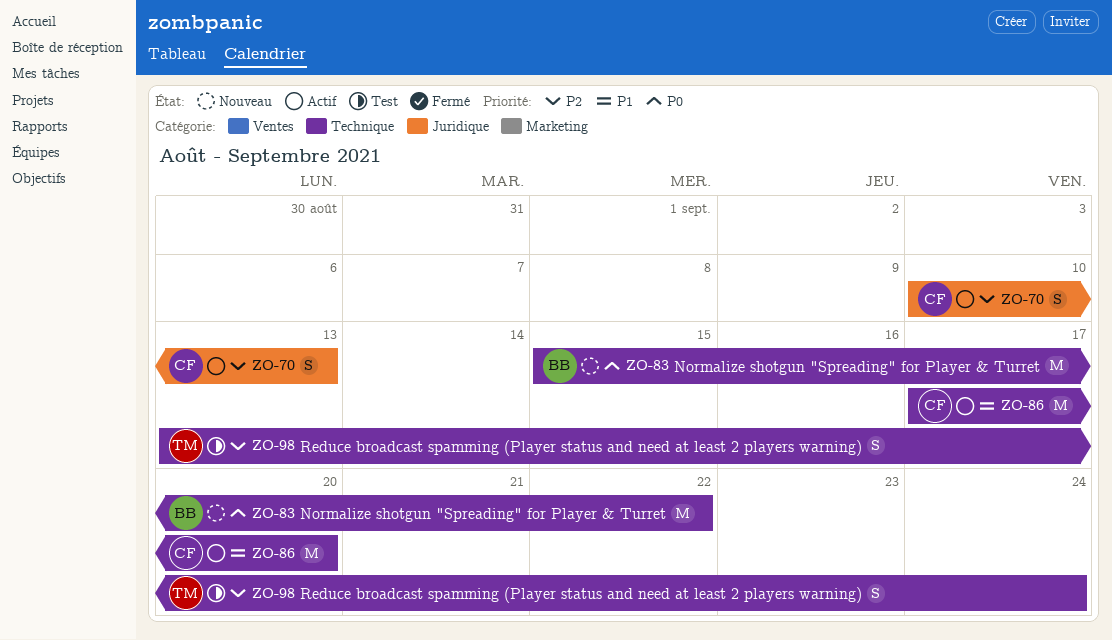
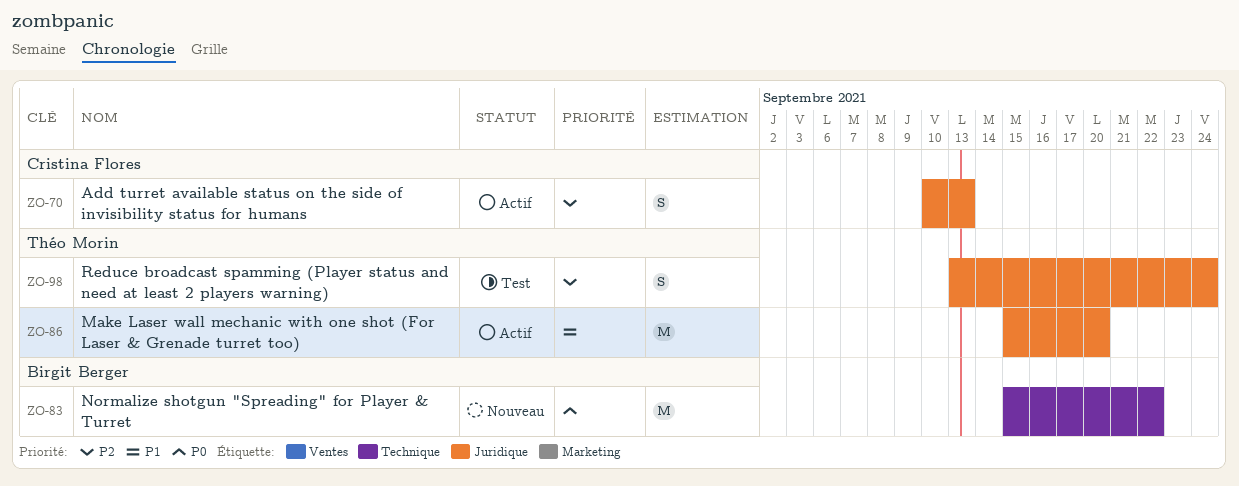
ZO-86, owner: Cristina Flores -> Théo Morin
ZO-86, label: Technique -> Juridique
ZO-86, start: Sep 17 -> Sep 15
ZO-98, label: Technique -> Juridique

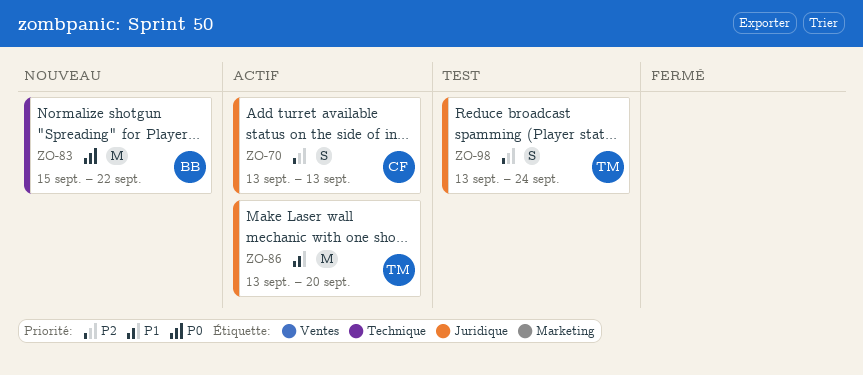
ZO-70, start: Sep 10 -> Sep 13
ZO-86, start: Sep 15 -> Sep 13

